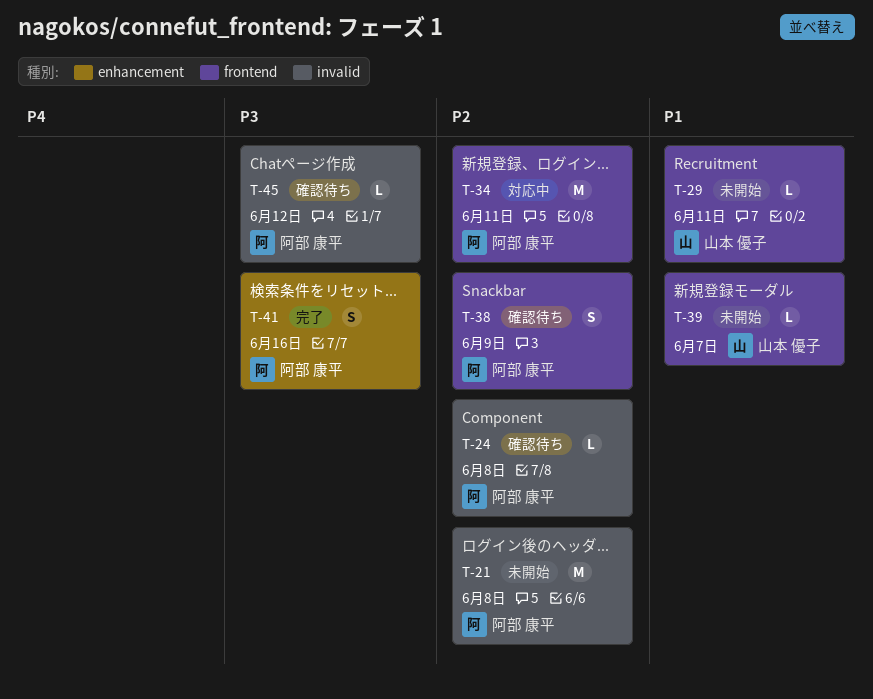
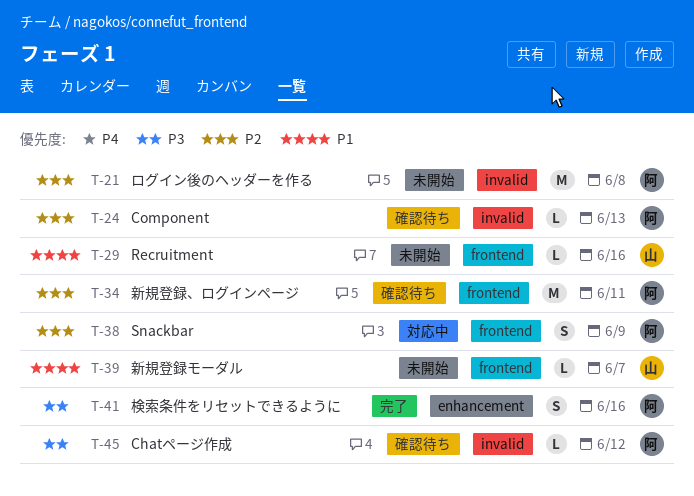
T-24, due: Jun 8 -> Jun 13
T-29, due: Jun 11 -> Jun 16
T-34, status: 対応中 -> 確認待ち
T-38, status: 確認待ち -> 対応中

